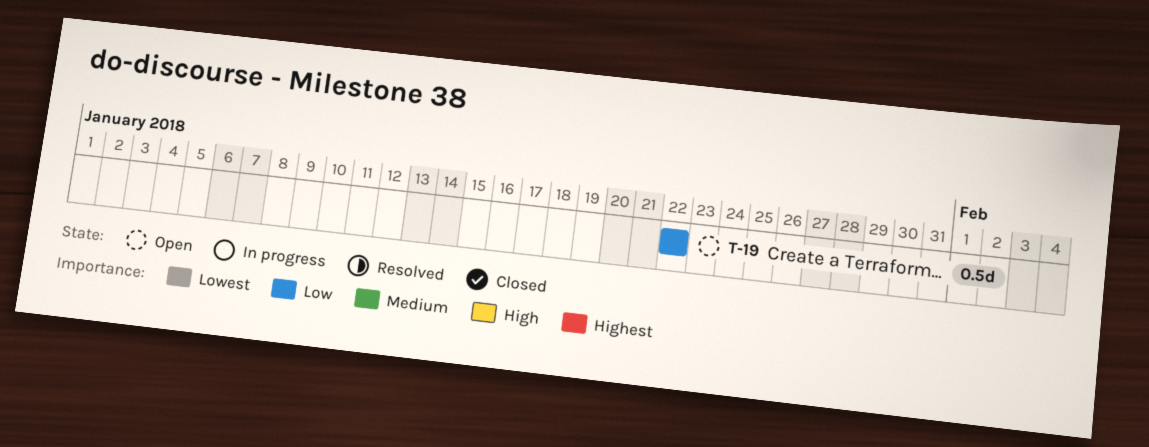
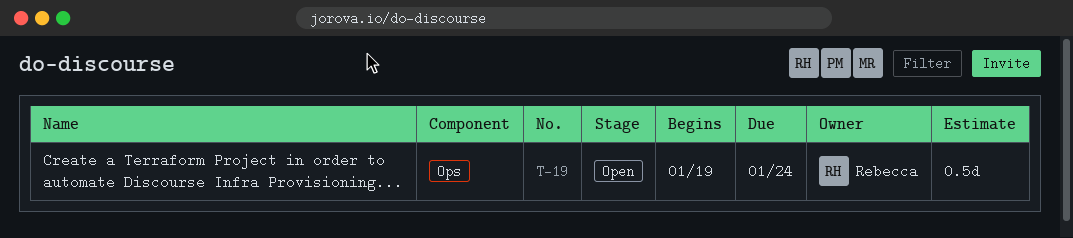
T-19, start: Jan 22 -> Jan 19
T-19, due: Jan 22 -> Jan 24

